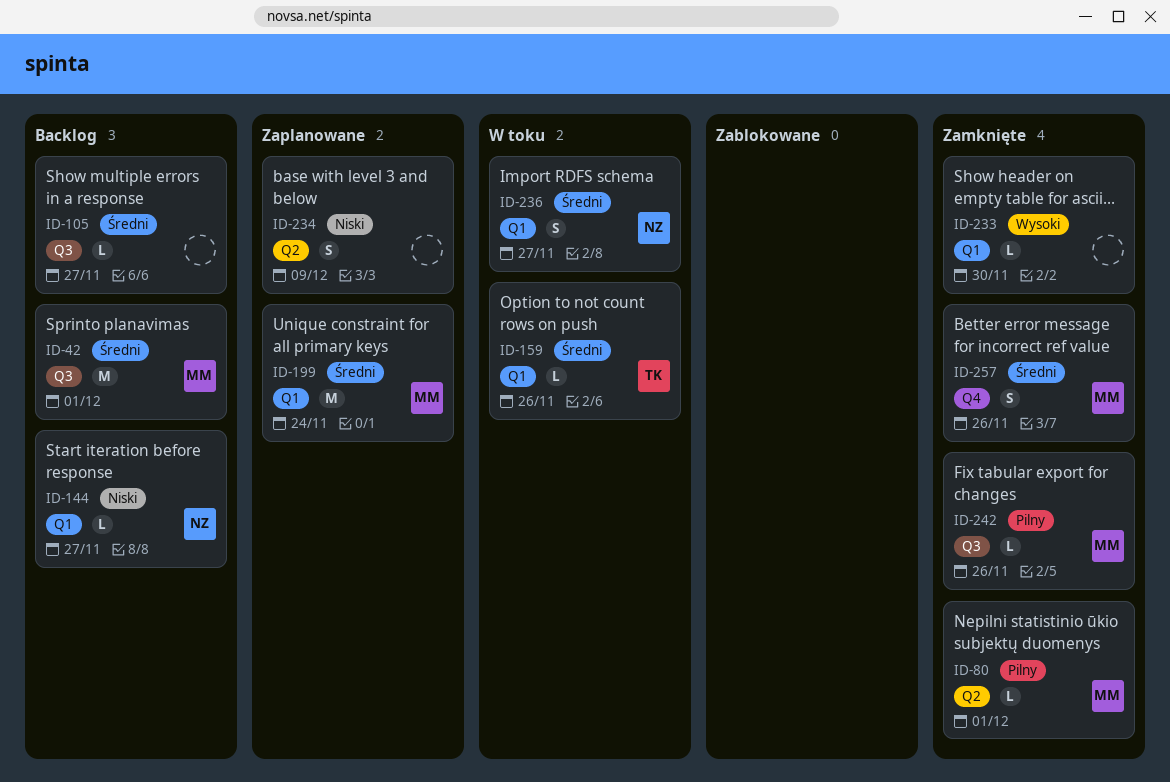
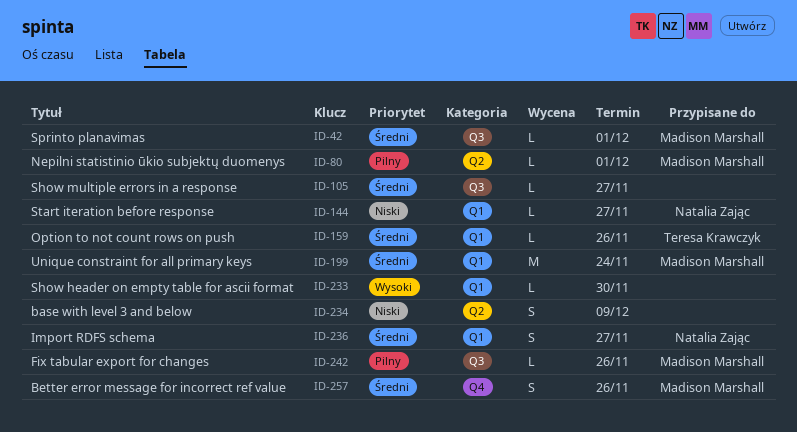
ID-42, estimate: M -> L

